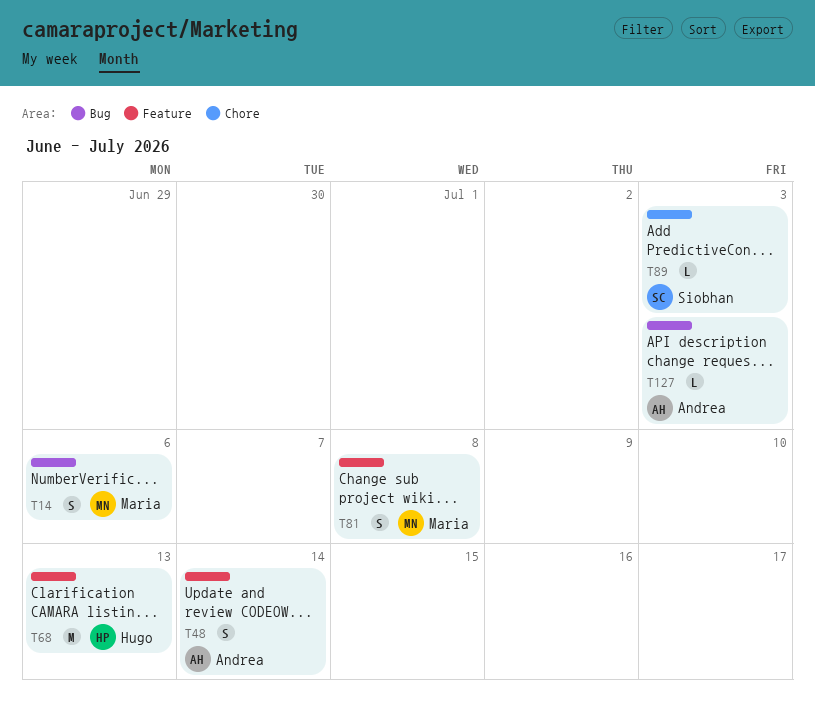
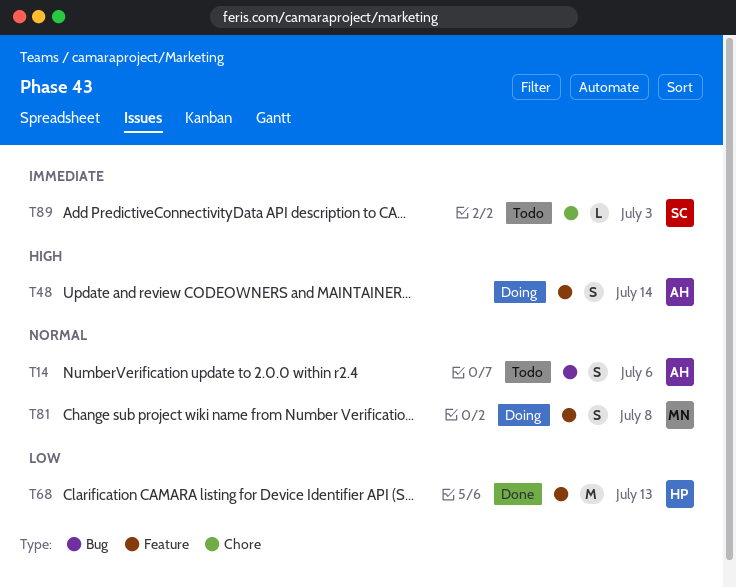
T14, owner: Maria -> Andrea
T127: present -> none

